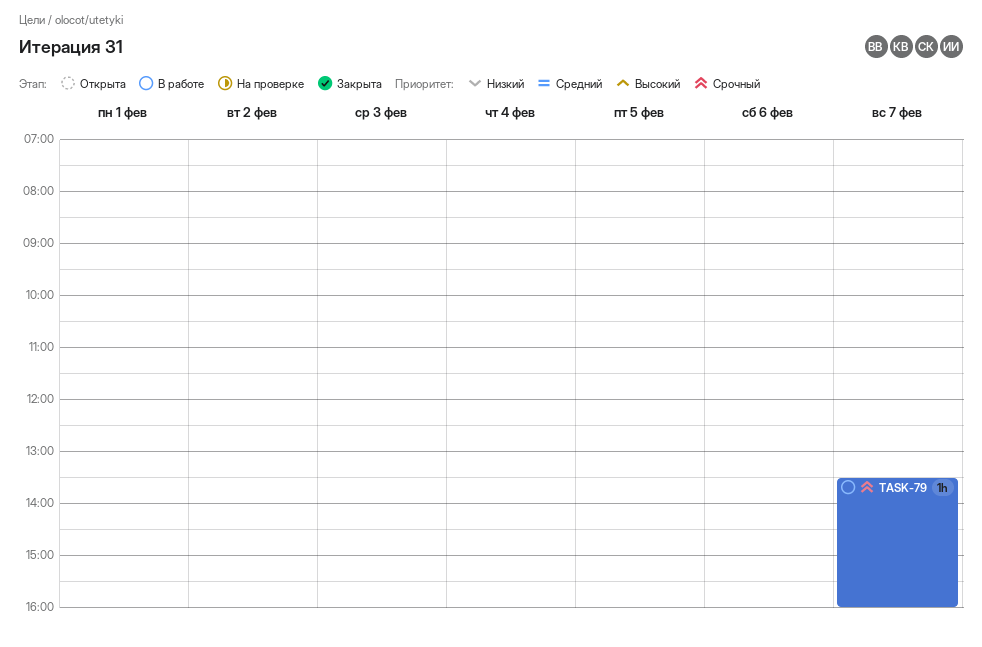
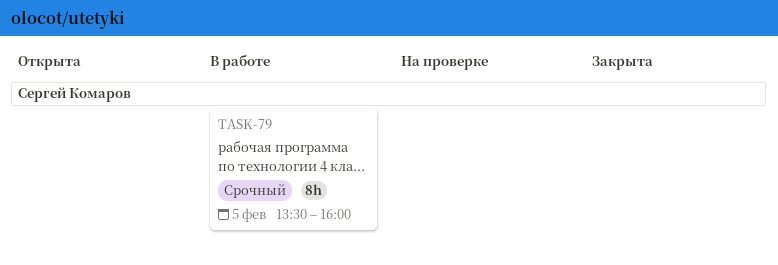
TASK-79, estimate: 1h -> 8h
TASK-79, day: Feb 7 -> Feb 5

